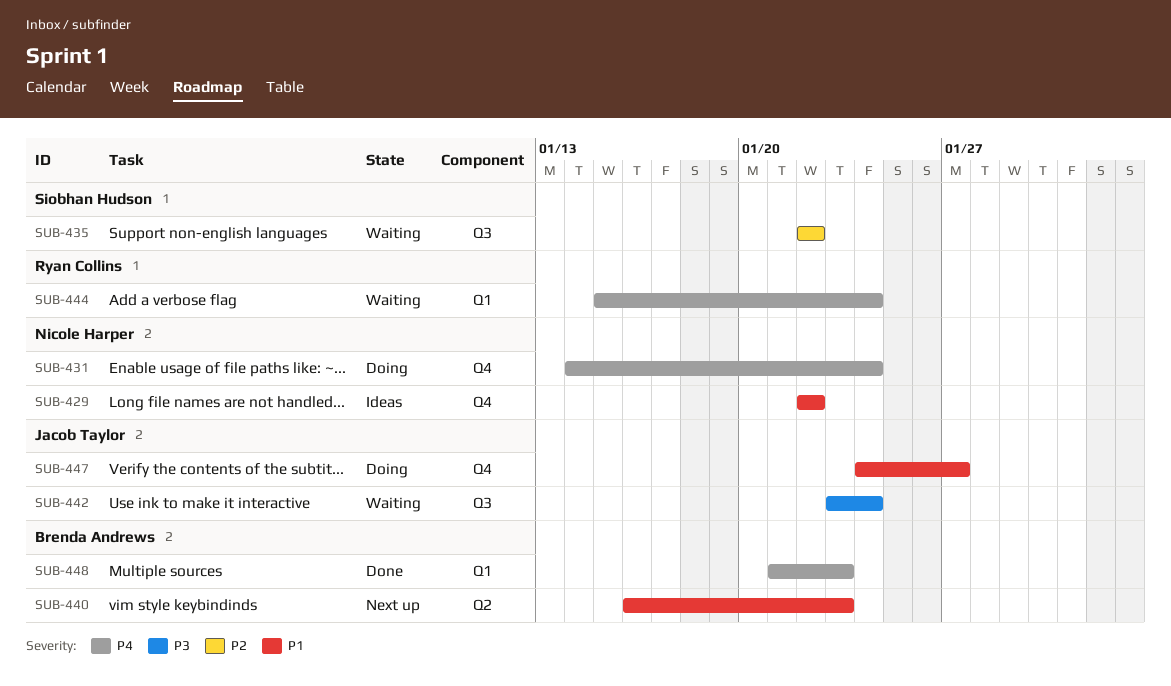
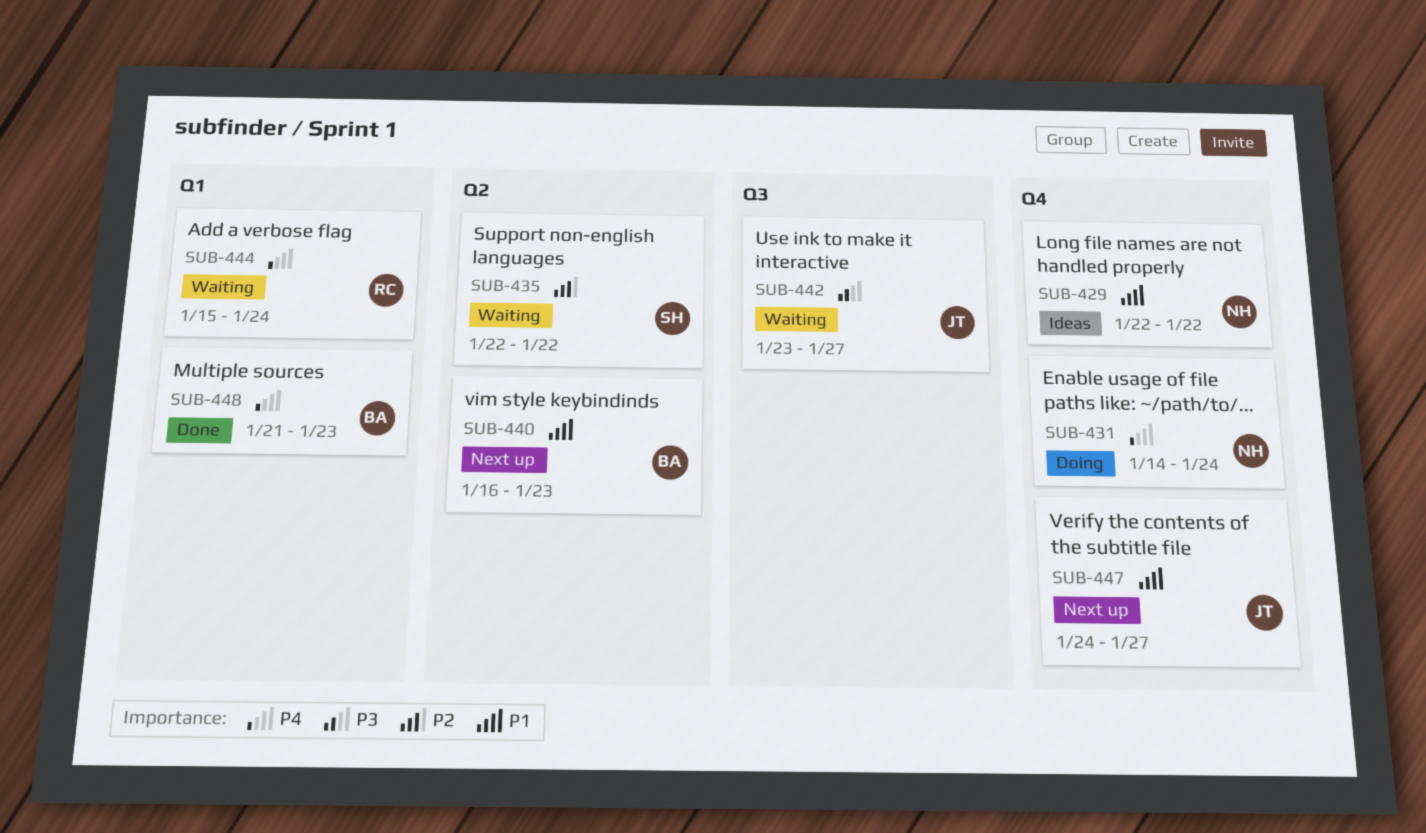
SUB-435, label: Q3 -> Q2
SUB-442, due: Jan 24 -> Jan 27
SUB-447, status: Doing -> Next up

